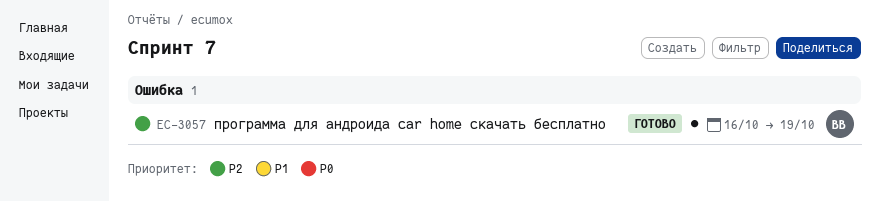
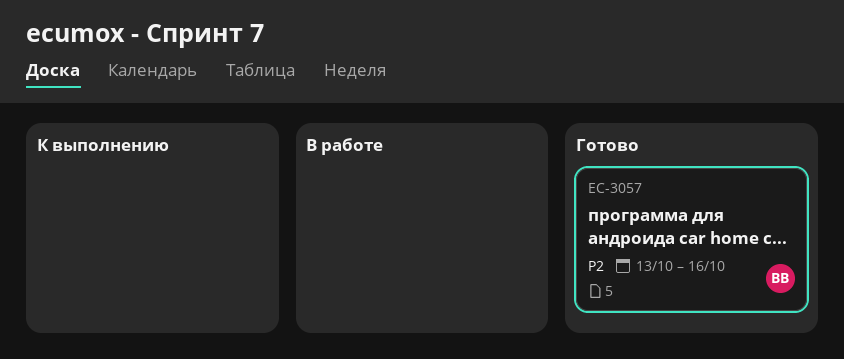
EC-3057, start: Oct 16 -> Oct 13
EC-3057, due: Oct 19 -> Oct 16

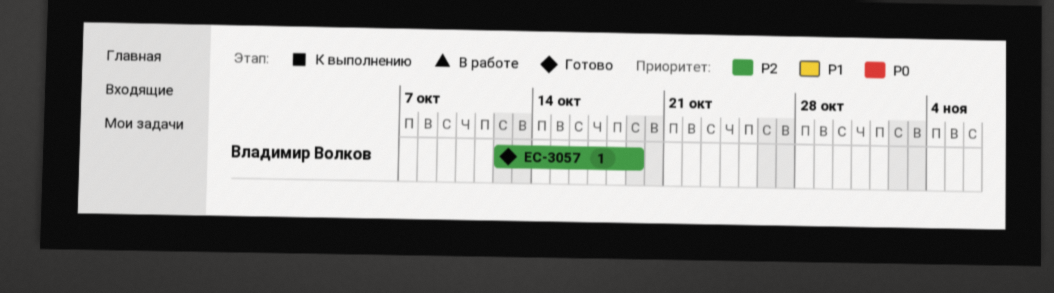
EC-3057, start: Oct 13 -> Oct 12
EC-3057, due: Oct 16 -> Oct 19

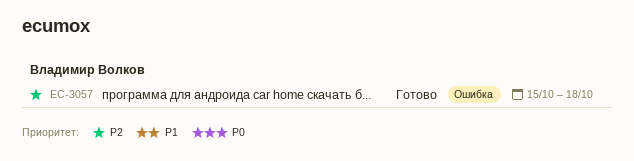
EC-3057, start: Oct 12 -> Oct 15
EC-3057, due: Oct 19 -> Oct 18

